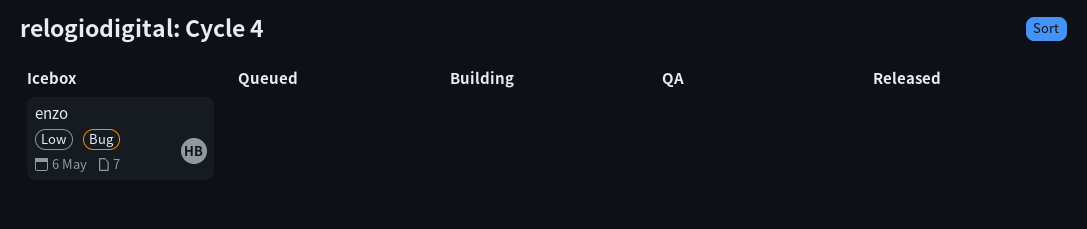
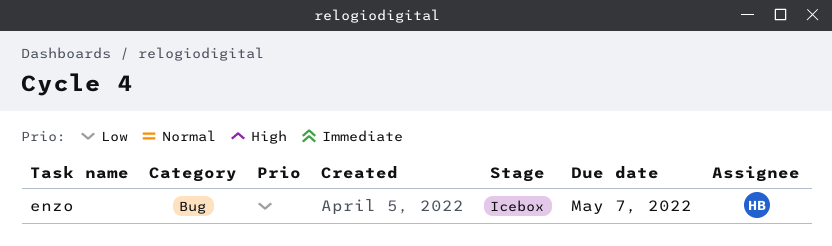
enzo, due: May 6 -> May 7

